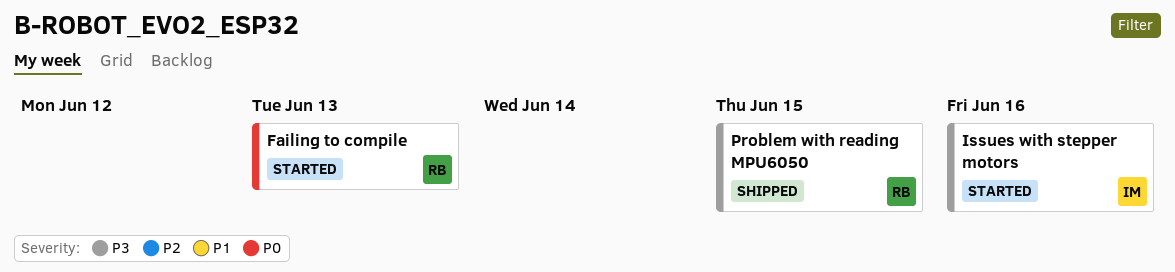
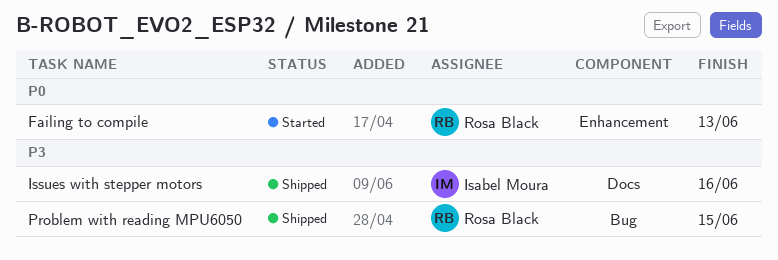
Issues with stepper motors, status: Started -> Shipped

